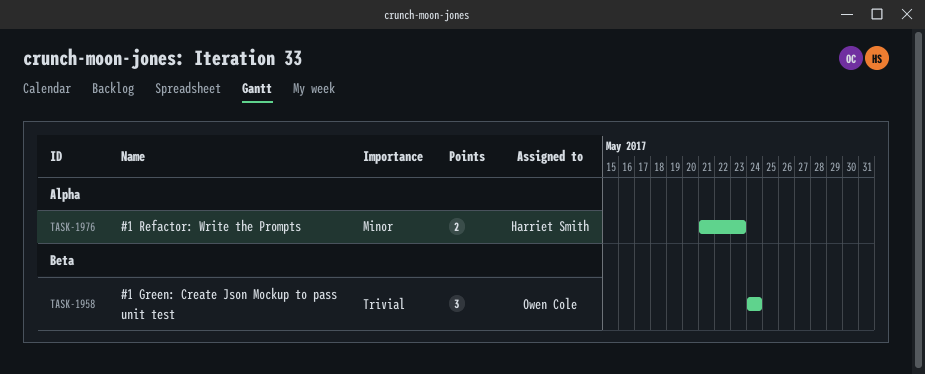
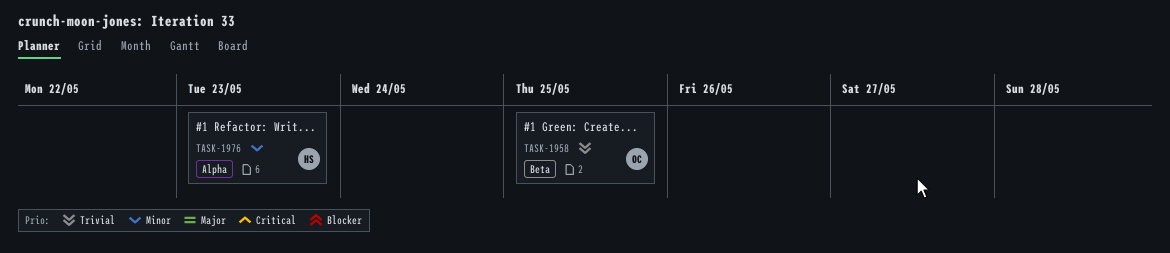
TASK-1958, due: May 24 -> May 25

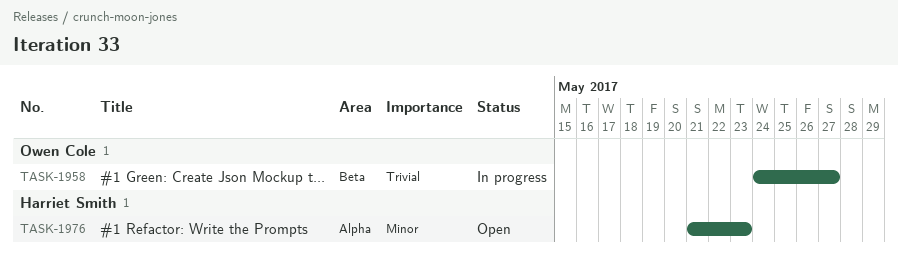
TASK-1958, due: May 25 -> May 27

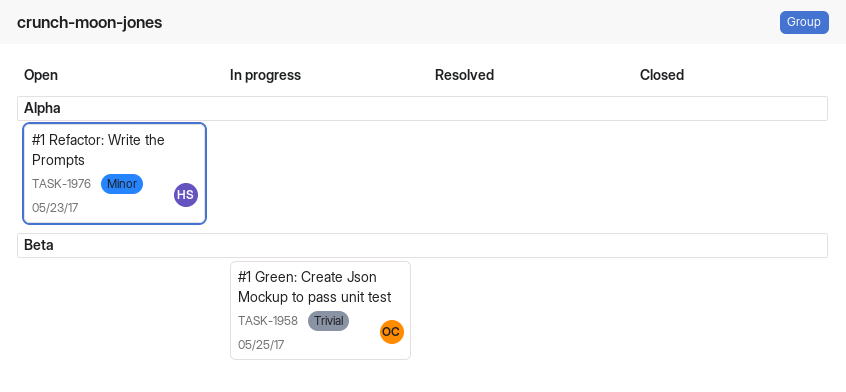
TASK-1958, due: May 27 -> May 25

